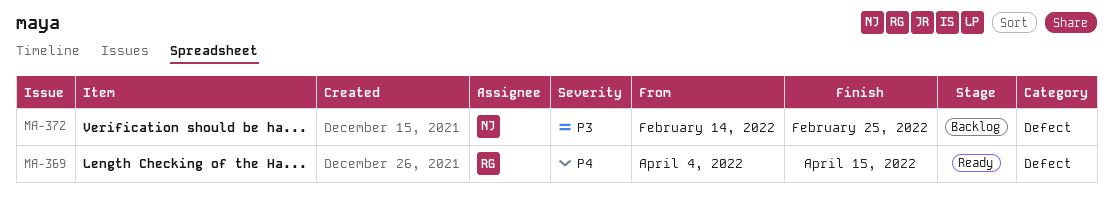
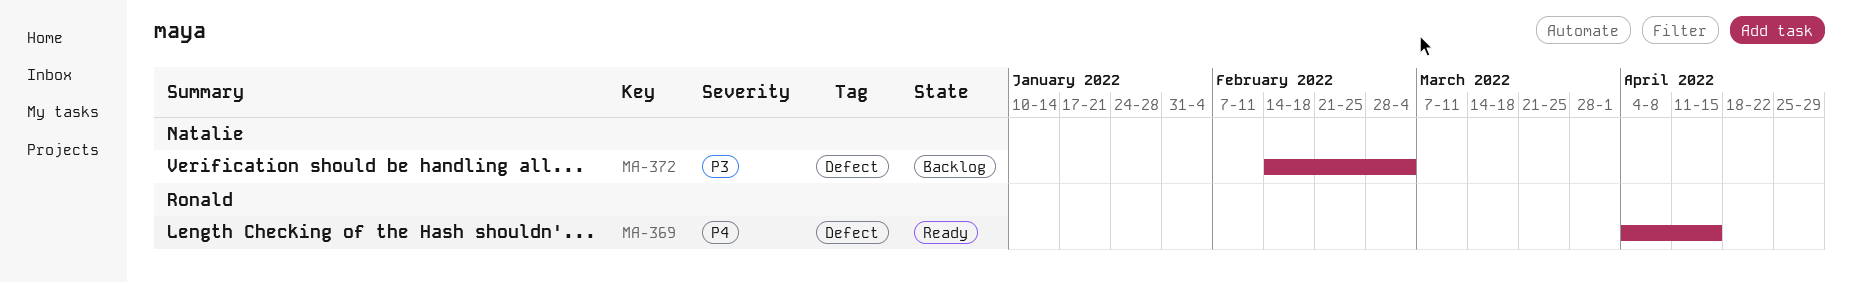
MA-372, due: Feb 25 -> Mar 4

